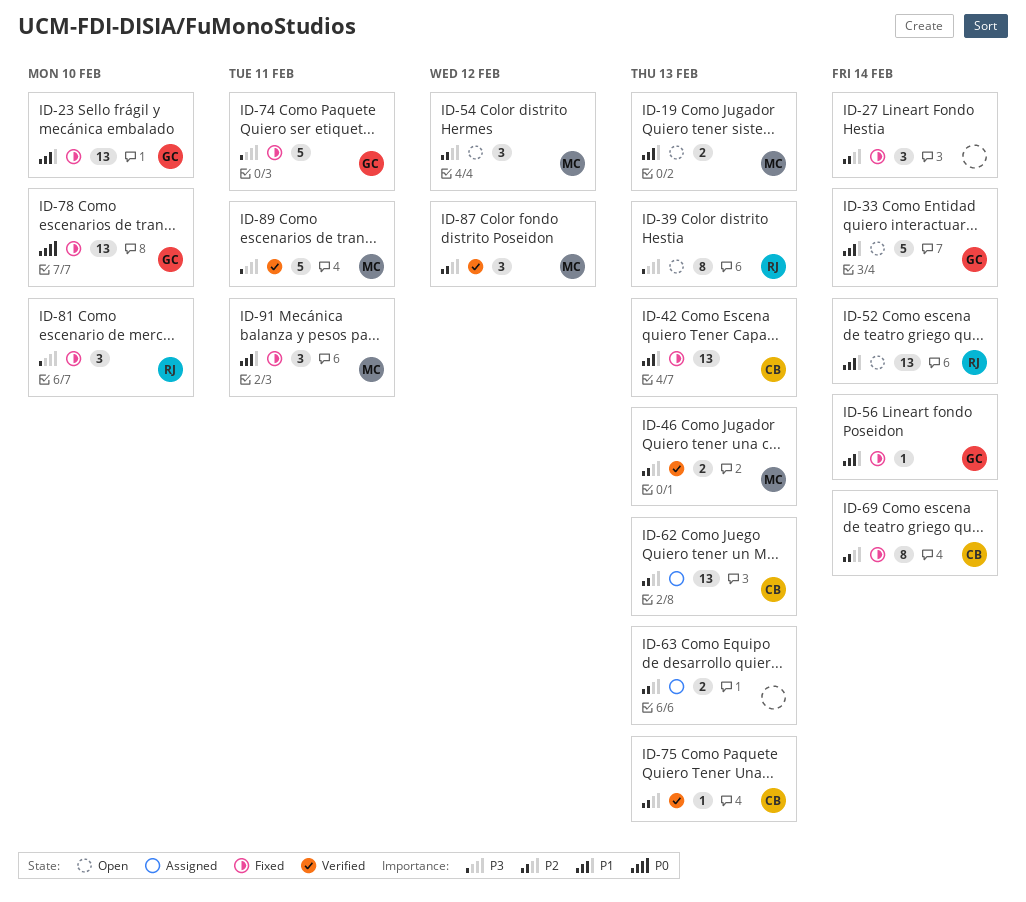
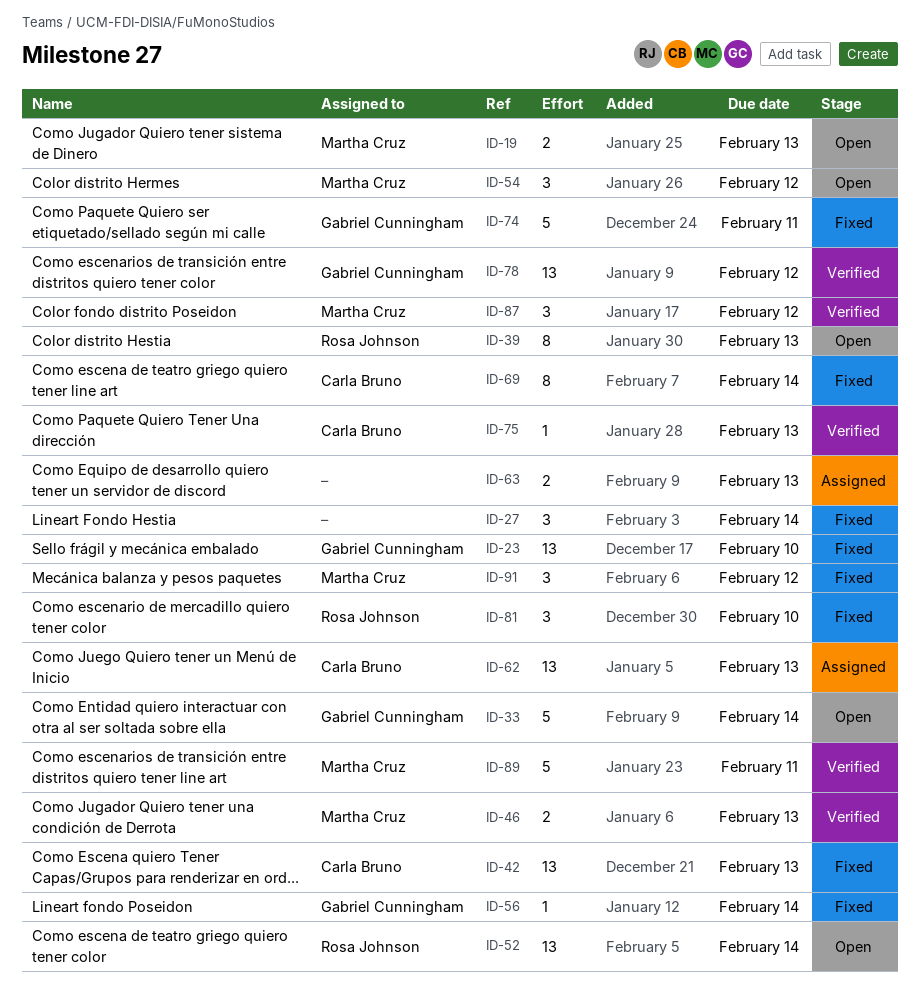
ID-78, status: Fixed -> Verified
ID-78, due: Feb 10 -> Feb 12
ID-91, due: Feb 11 -> Feb 12

